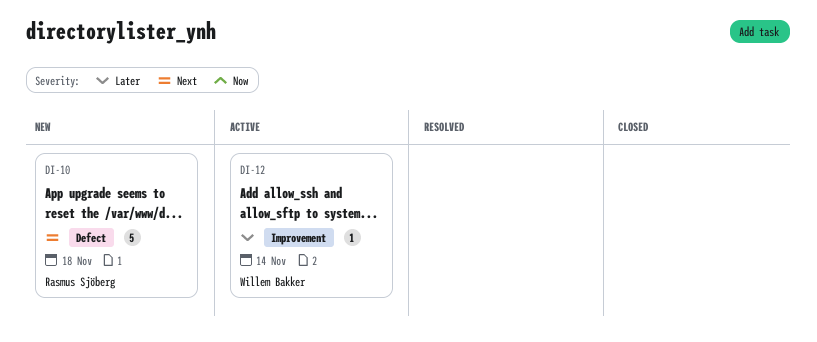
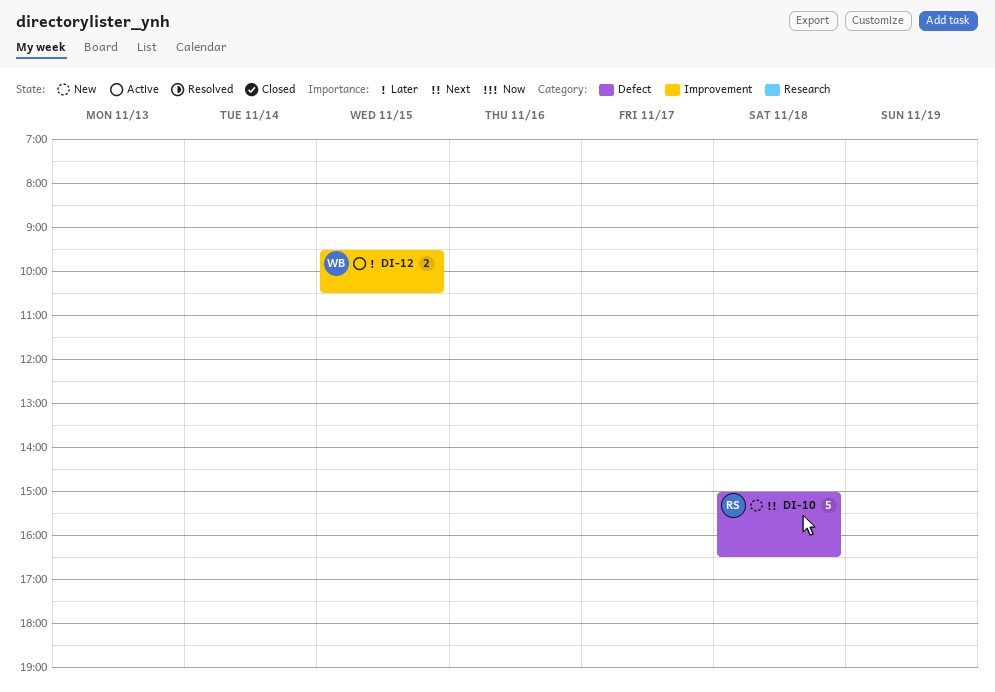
DI-12, estimate: 1 -> 2
DI-12, day: Nov 14 -> Nov 15

